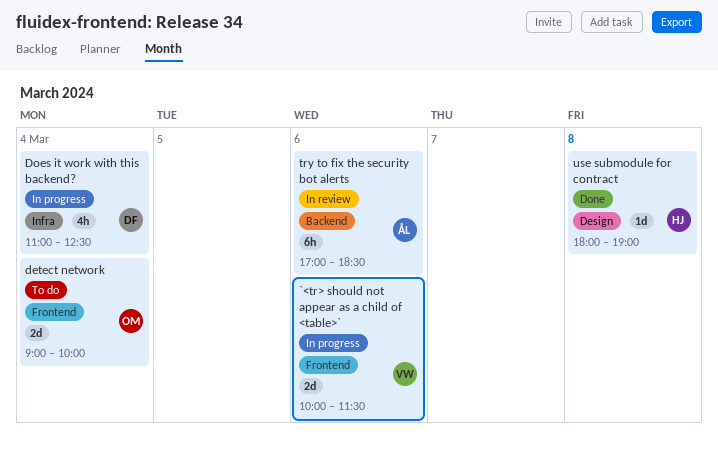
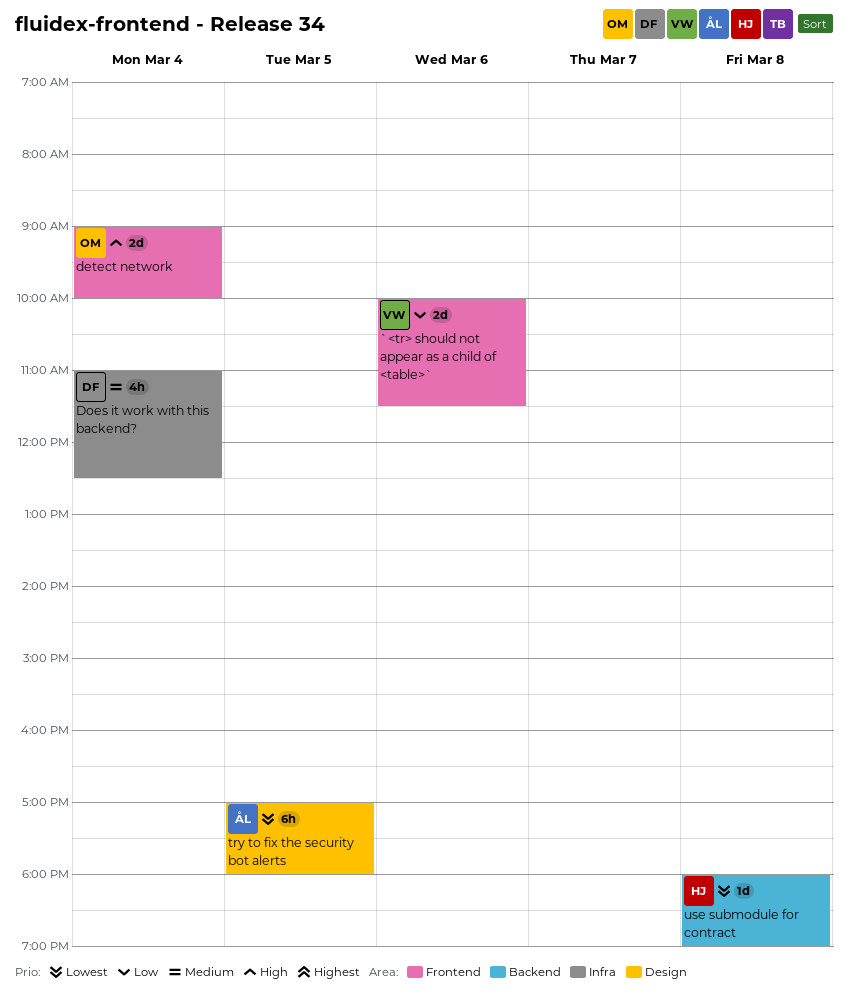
try to fix the security bot alerts, label: Backend -> Design
try to fix the security bot alerts, day: Mar 6 -> Mar 5
try to fix the security bot alerts, ends: 18:30 -> 18:00
use submodule for contract, label: Design -> Backend

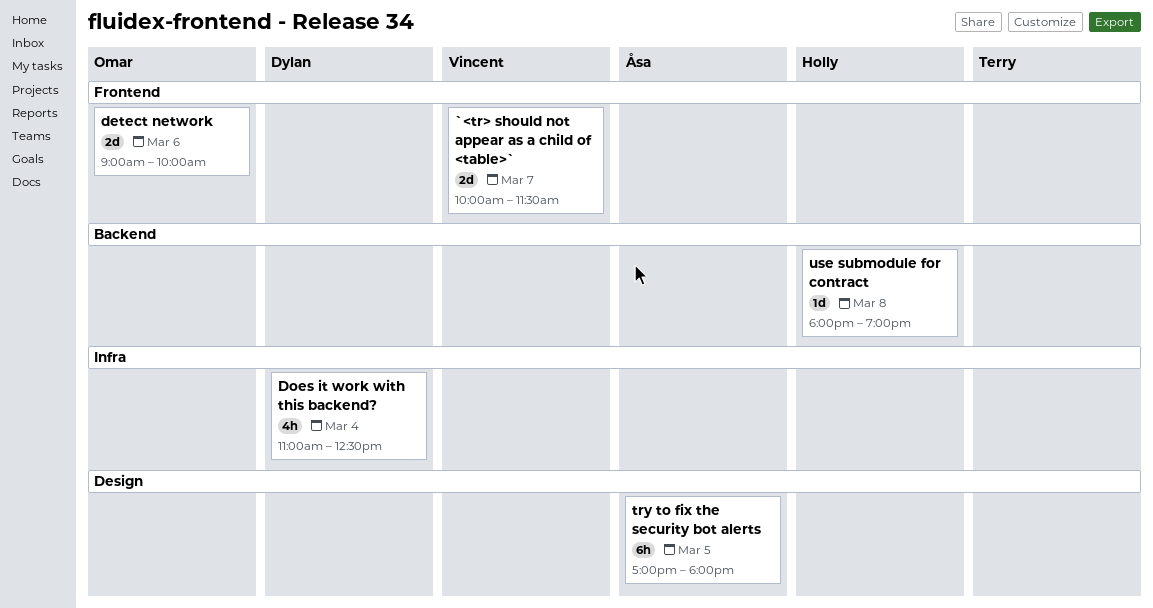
`<tr> should not appear as a child of <table>`, day: Mar 6 -> Mar 7
detect network, day: Mar 4 -> Mar 6

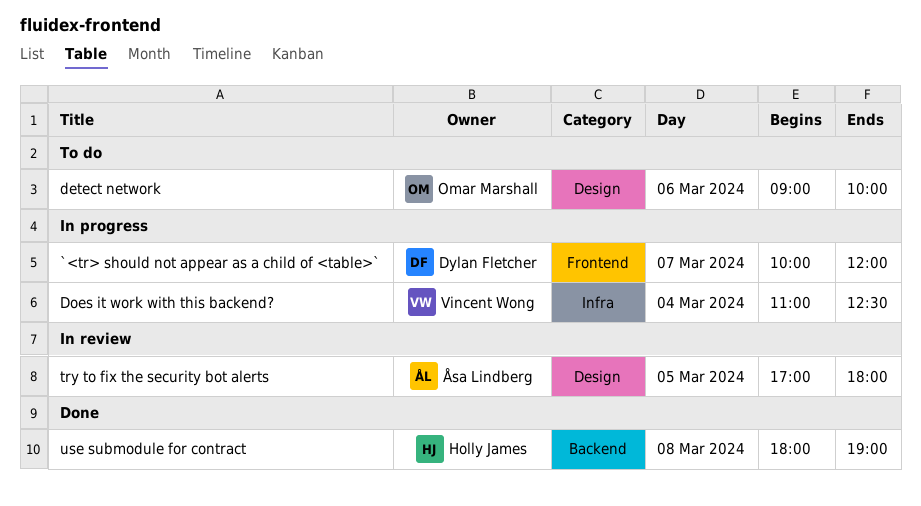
`<tr> should not appear as a child of <table>`, owner: Vincent Wong -> Dylan Fletcher
`<tr> should not appear as a child of <table>`, ends: 11:30 -> 12:00
detect network, label: Frontend -> Design
Does it work with this backend?, owner: Dylan Fletcher -> Vincent Wong

